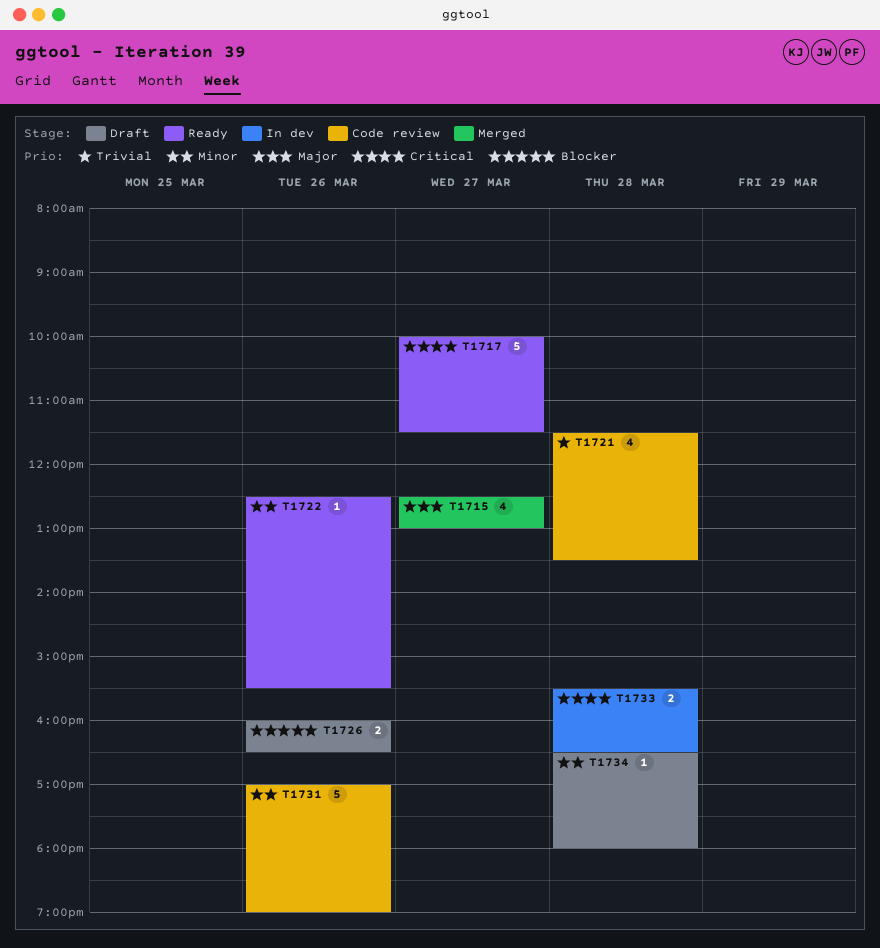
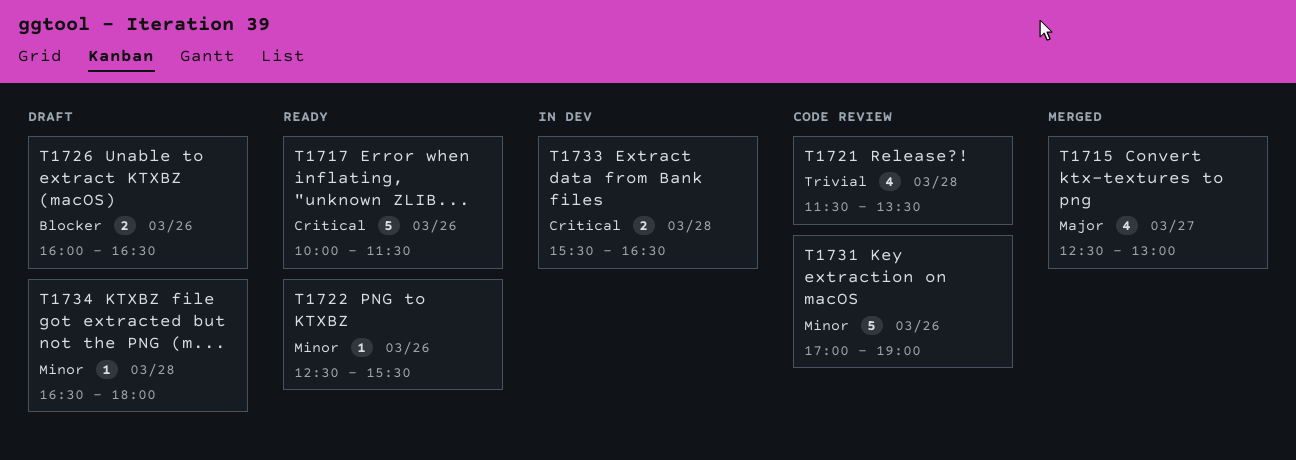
T1717, day: Mar 27 -> Mar 26

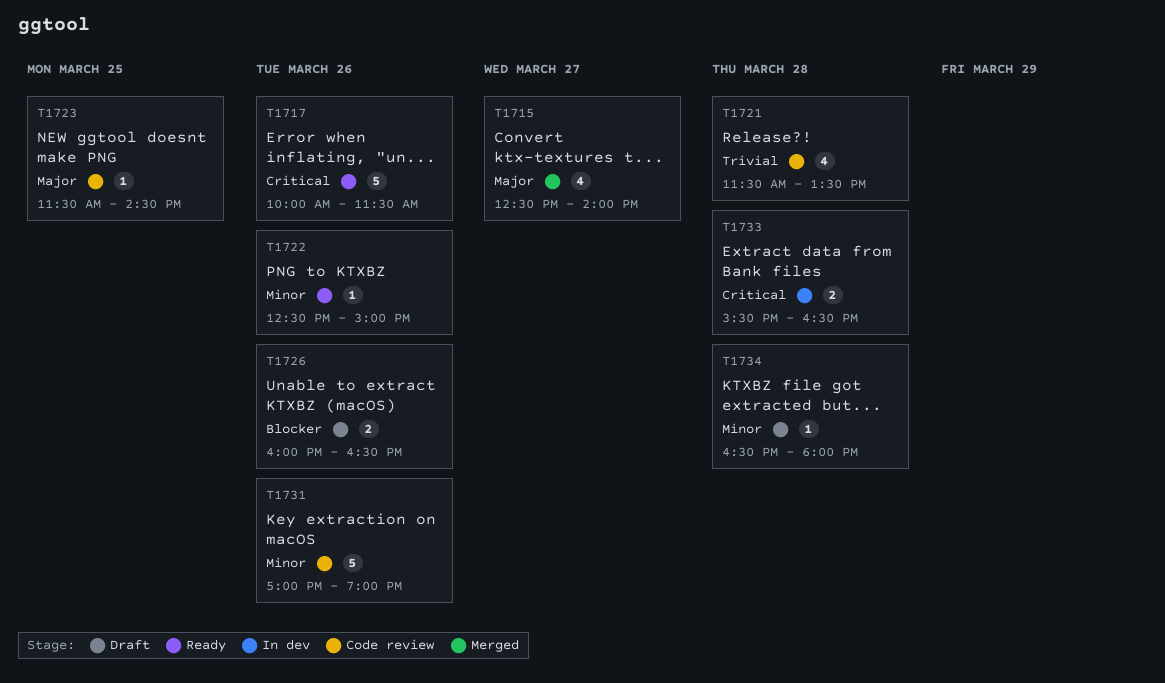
T1715, ends: 13:00 -> 14:00
T1722, ends: 15:30 -> 15:00
T1723: none -> present

